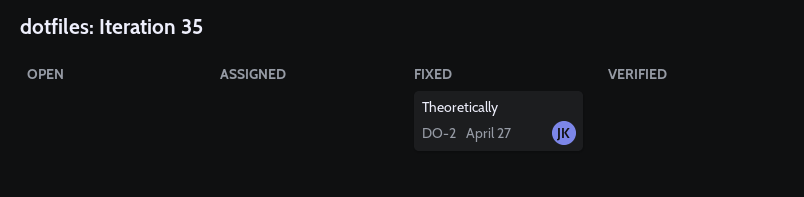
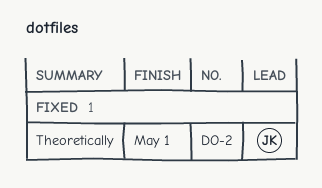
DO-2, due: Apr 27 -> May 1

